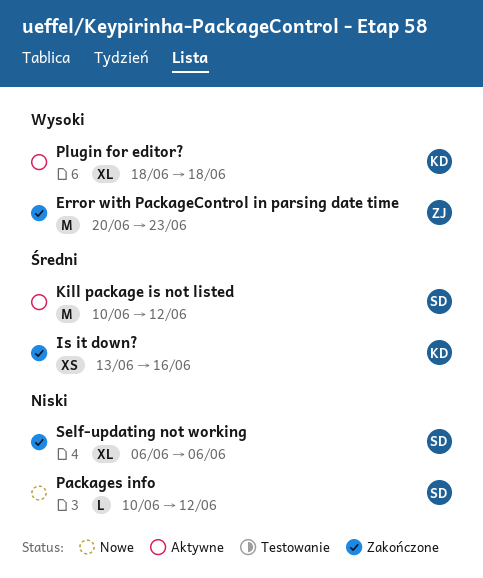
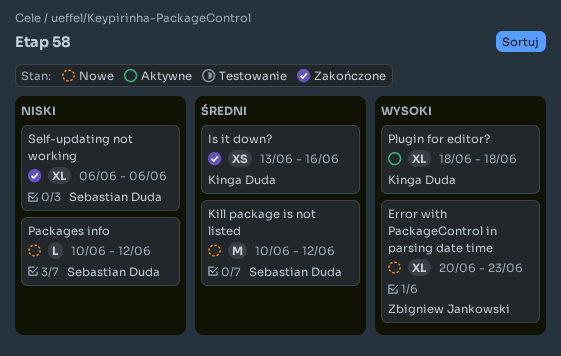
Error with PackageControl in parsing date time, status: Zakończone -> Nowe
Error with PackageControl in parsing date time, estimate: M -> XL
Kill package is not listed, status: Aktywne -> Nowe

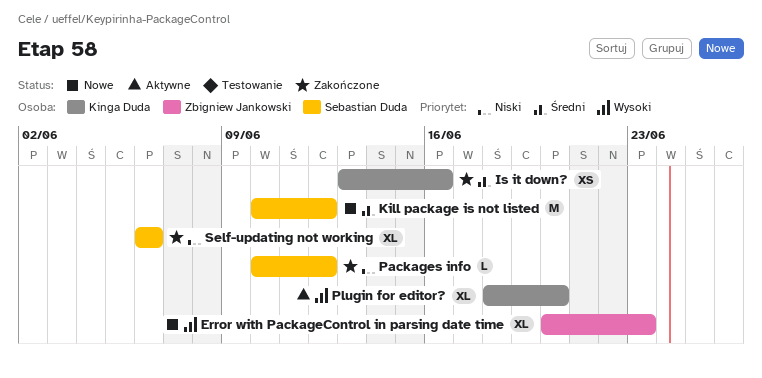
Packages info, status: Nowe -> Zakończone
Plugin for editor?, due: Jun 18 -> Jun 20

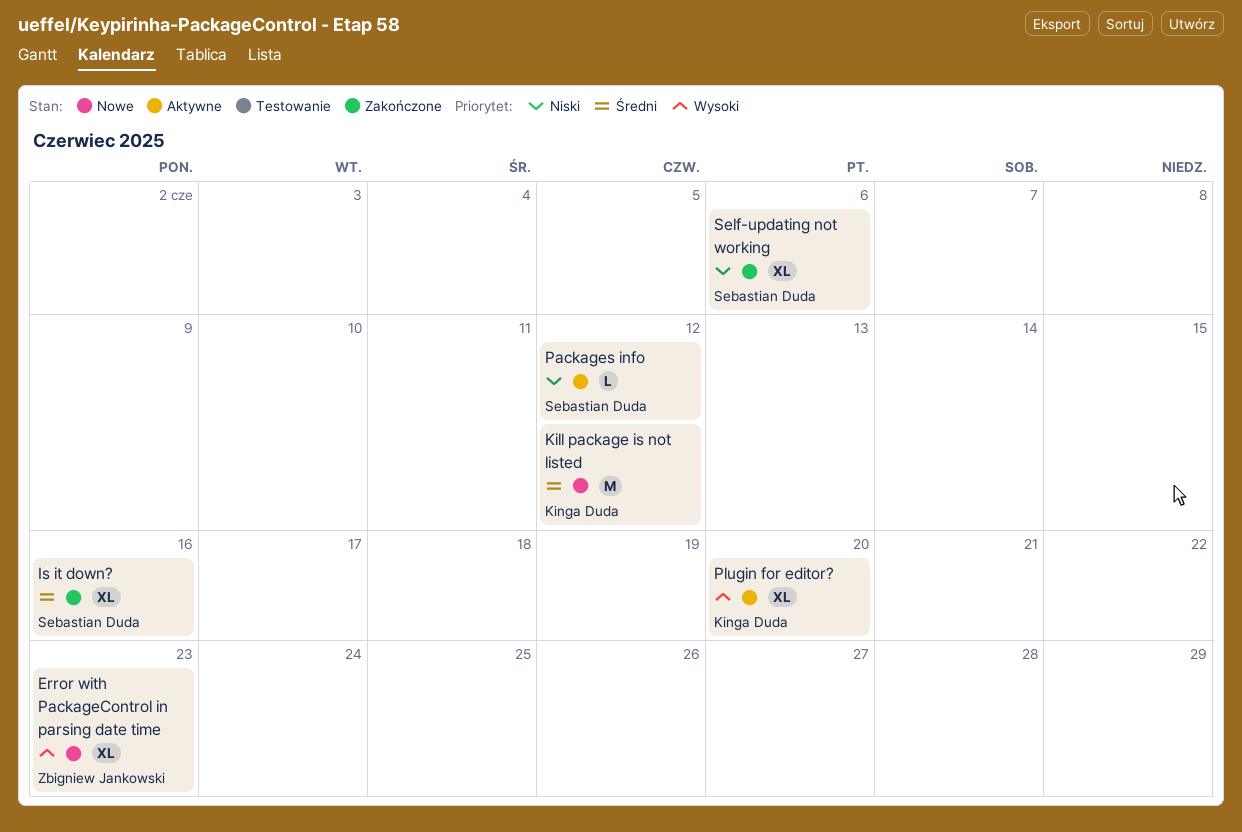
Is it down?, owner: Kinga Duda -> Sebastian Duda
Is it down?, estimate: XS -> XL
Kill package is not listed, owner: Sebastian Duda -> Kinga Duda
Packages info, status: Zakończone -> Aktywne

